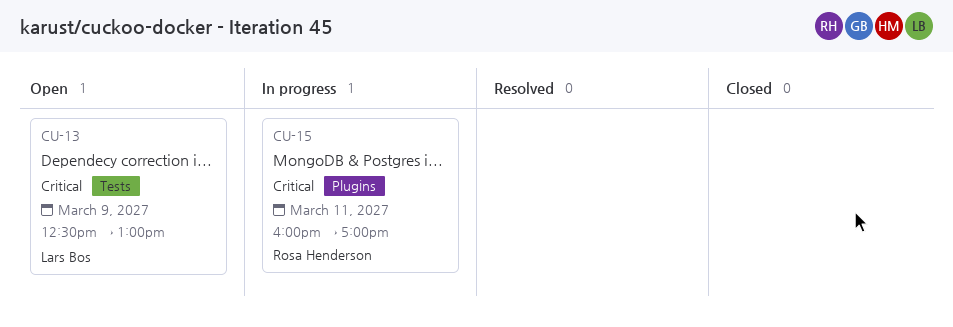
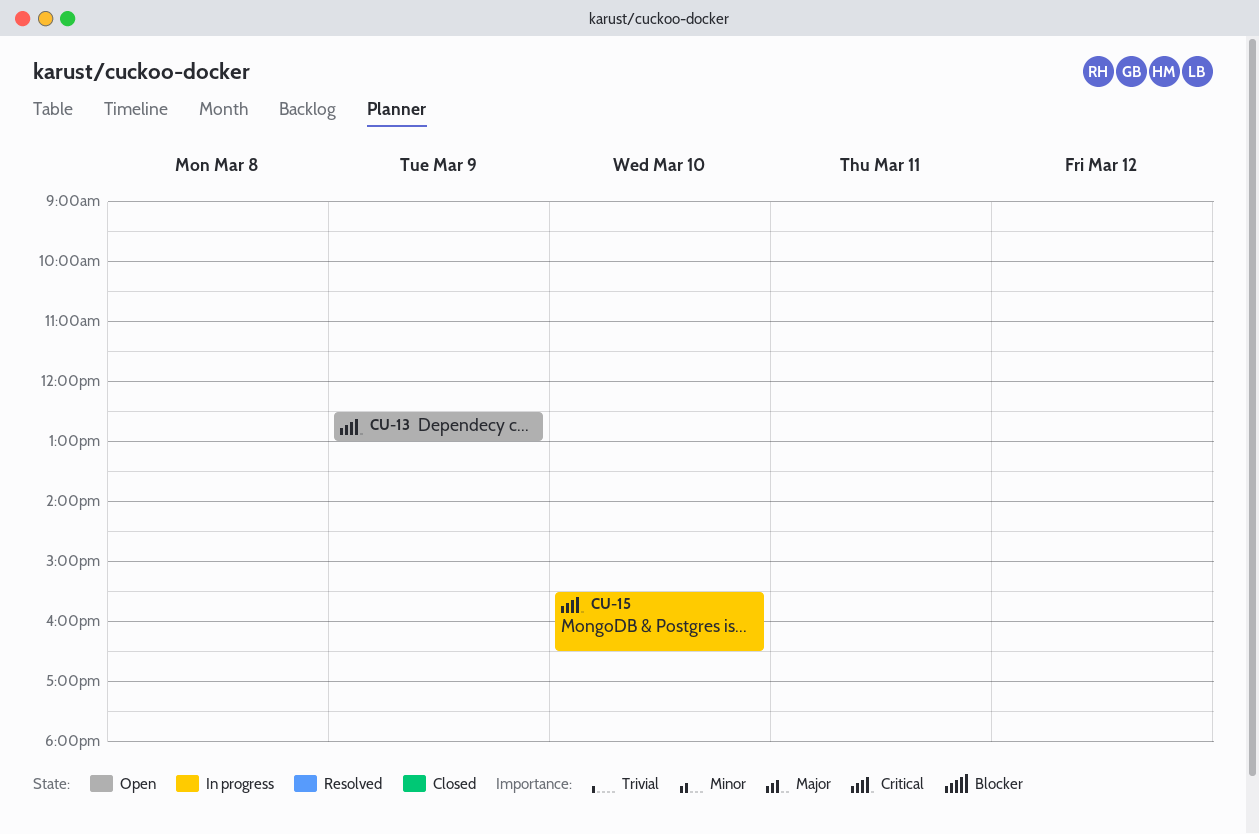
CU-15, day: Mar 11 -> Mar 10
CU-15, begins: 16:00 -> 15:30
CU-15, ends: 17:00 -> 16:30

